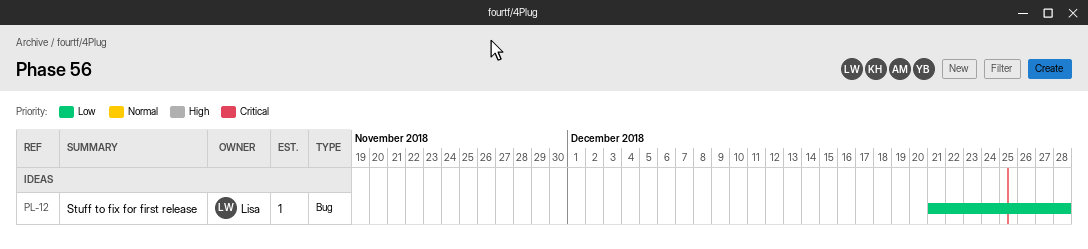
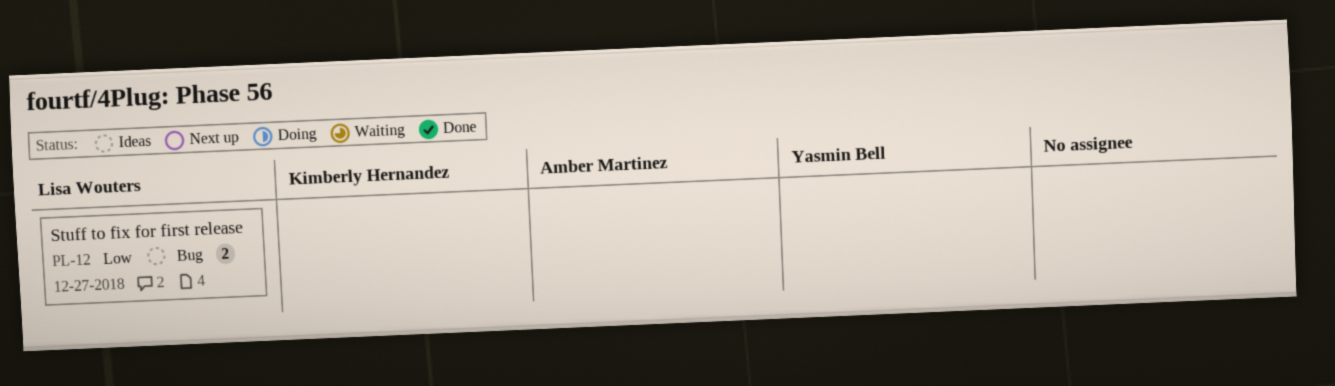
PL-12, estimate: 1 -> 2
PL-12, due: Dec 28 -> Dec 27

